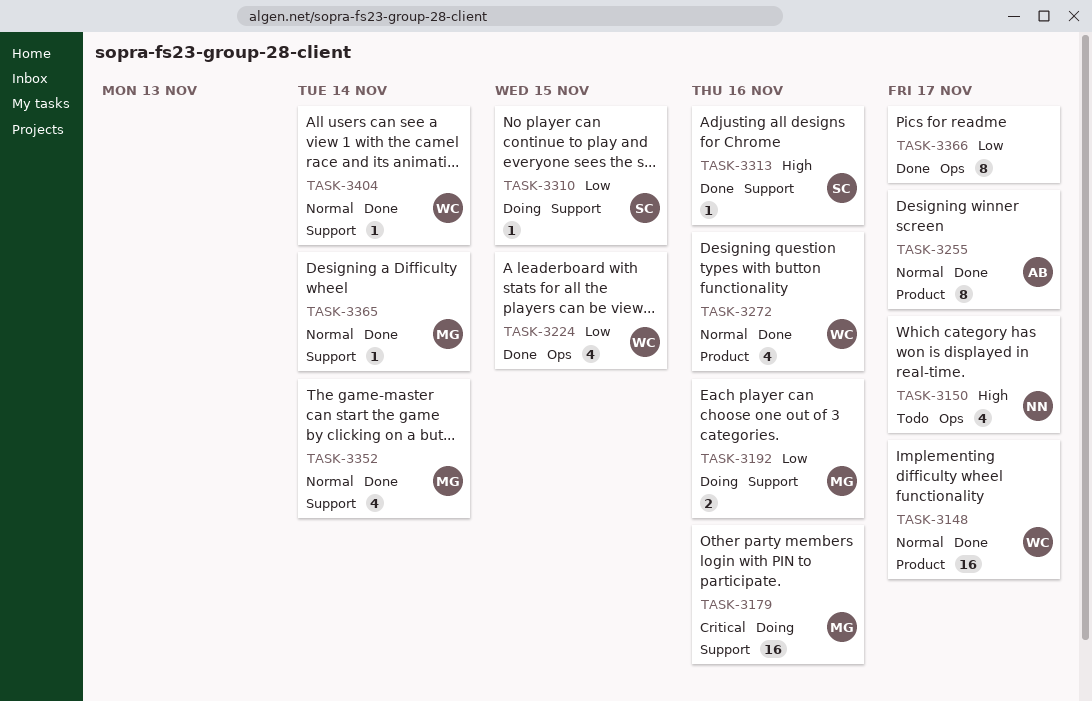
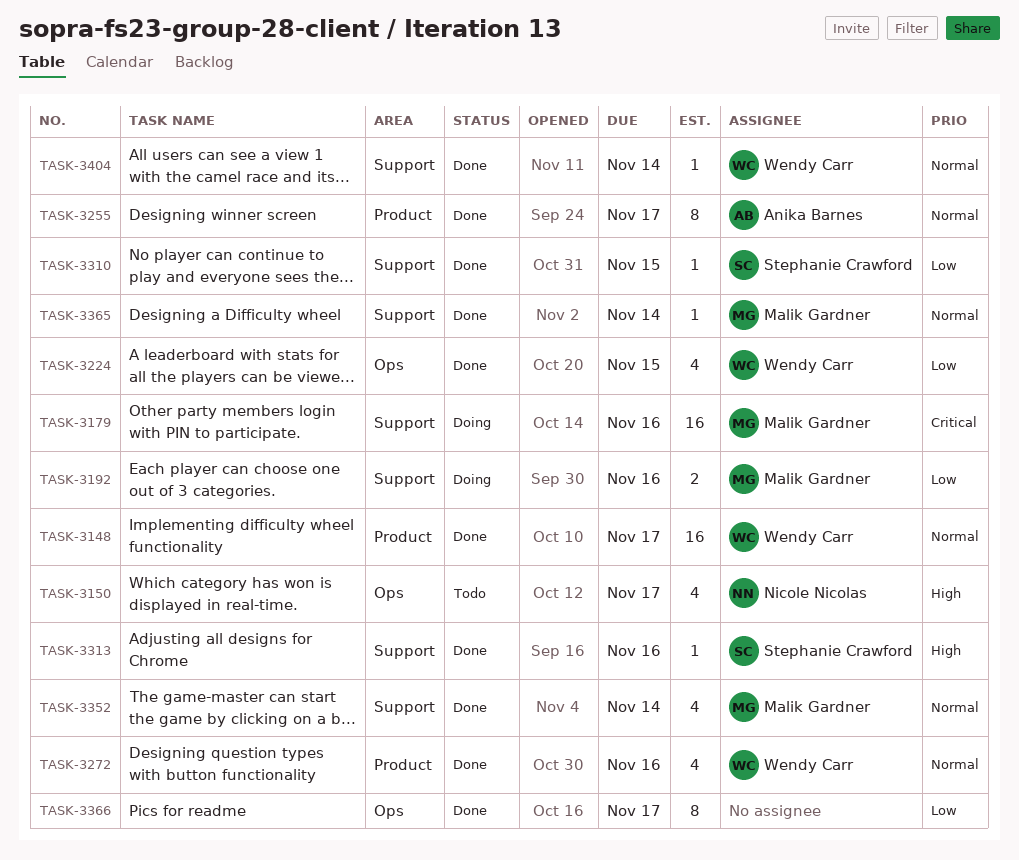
TASK-3310, status: Doing -> Done

